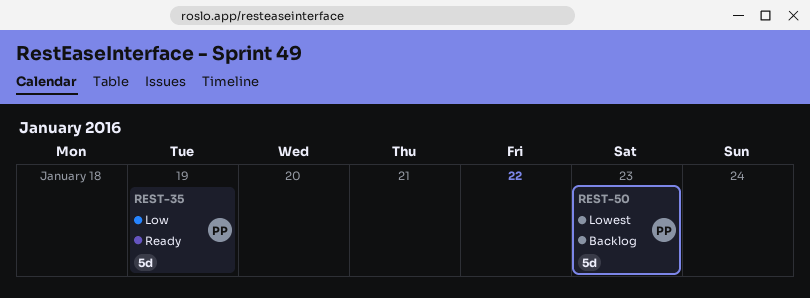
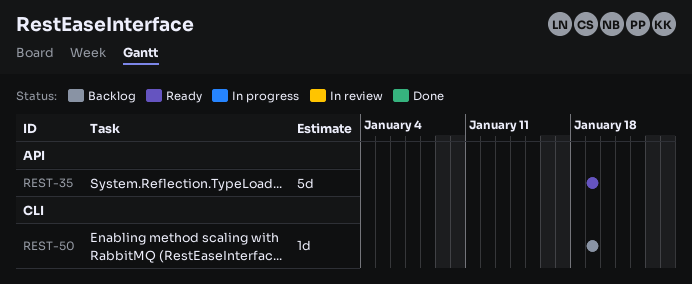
REST-50, estimate: 5d -> 1d
REST-50, due: Jan 23 -> Jan 19

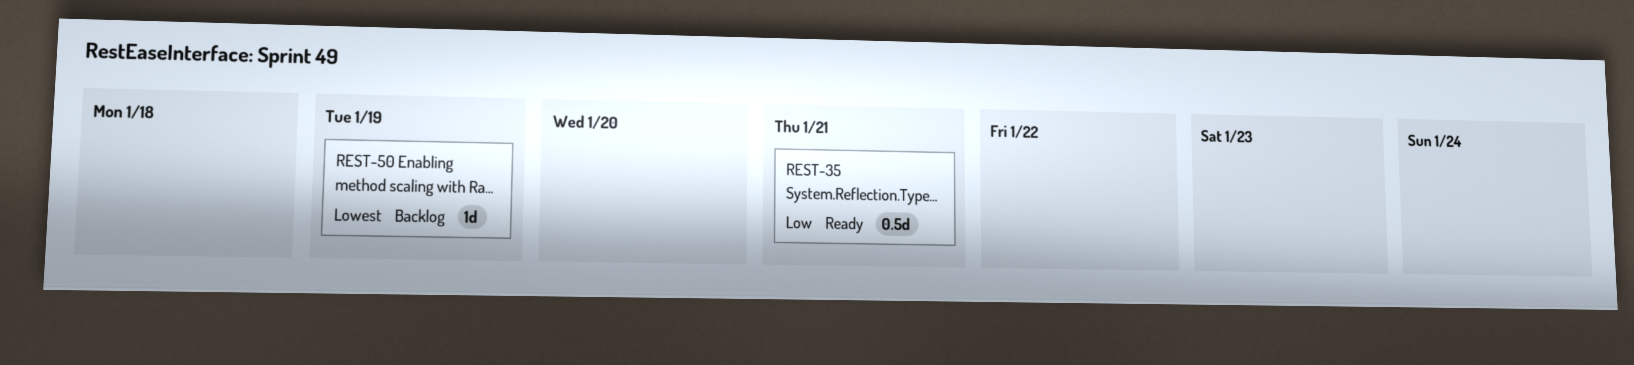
REST-35, estimate: 5d -> 0.5d
REST-35, due: Jan 19 -> Jan 21

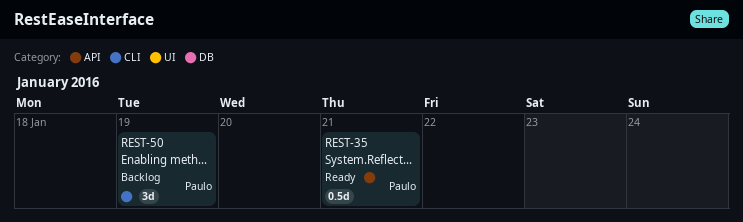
REST-50, estimate: 1d -> 3d

